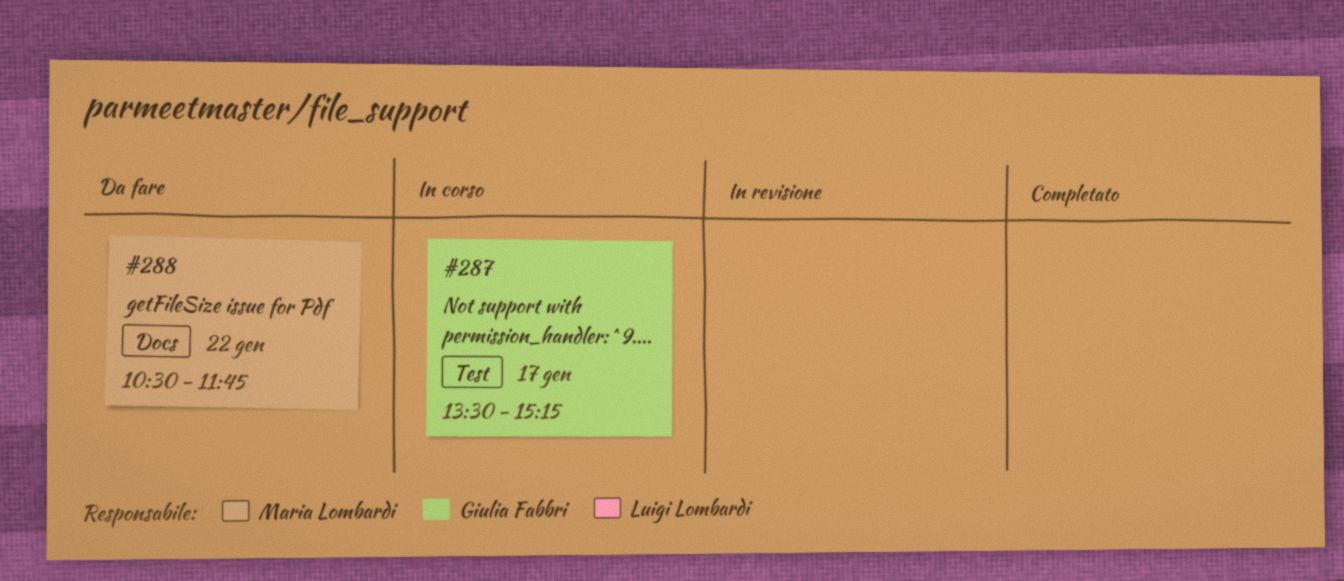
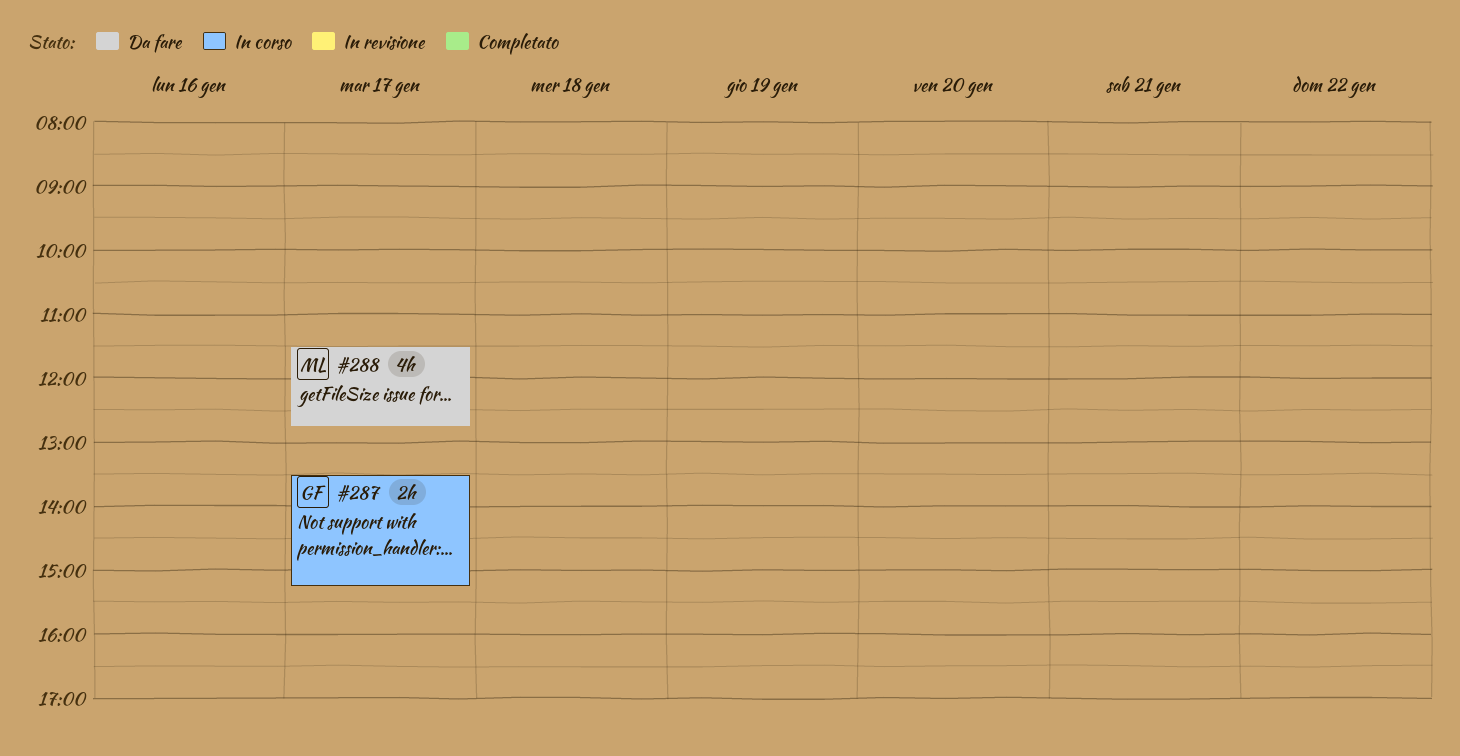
#288, day: Jan 22 -> Jan 17
#288, begins: 10:30 -> 11:30
#288, ends: 11:45 -> 12:45

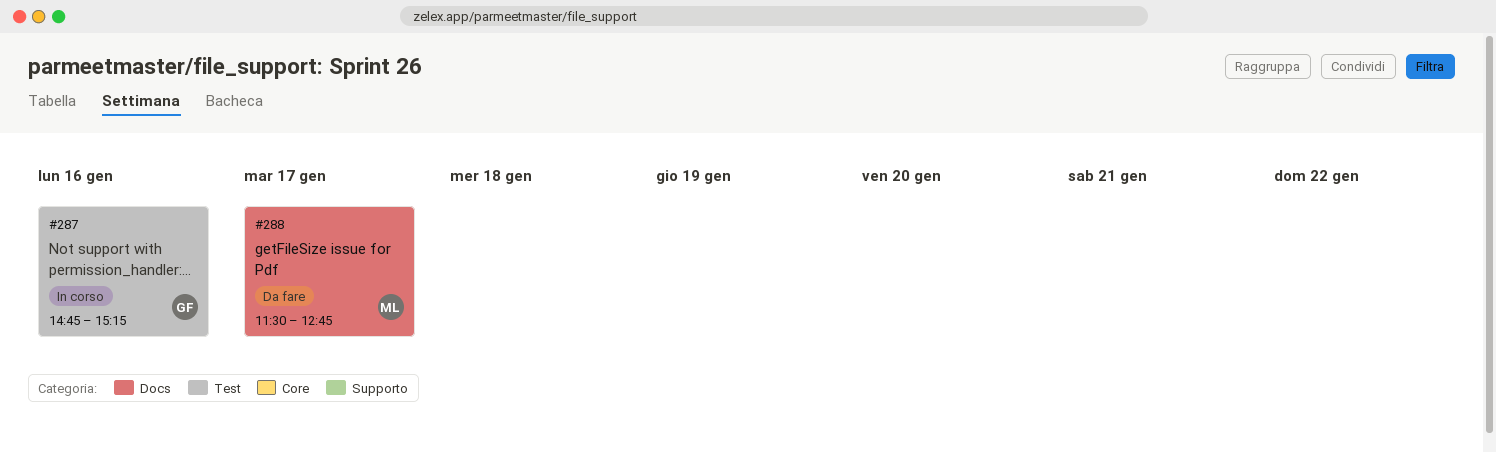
#287, day: Jan 17 -> Jan 16
#287, begins: 13:30 -> 14:45

